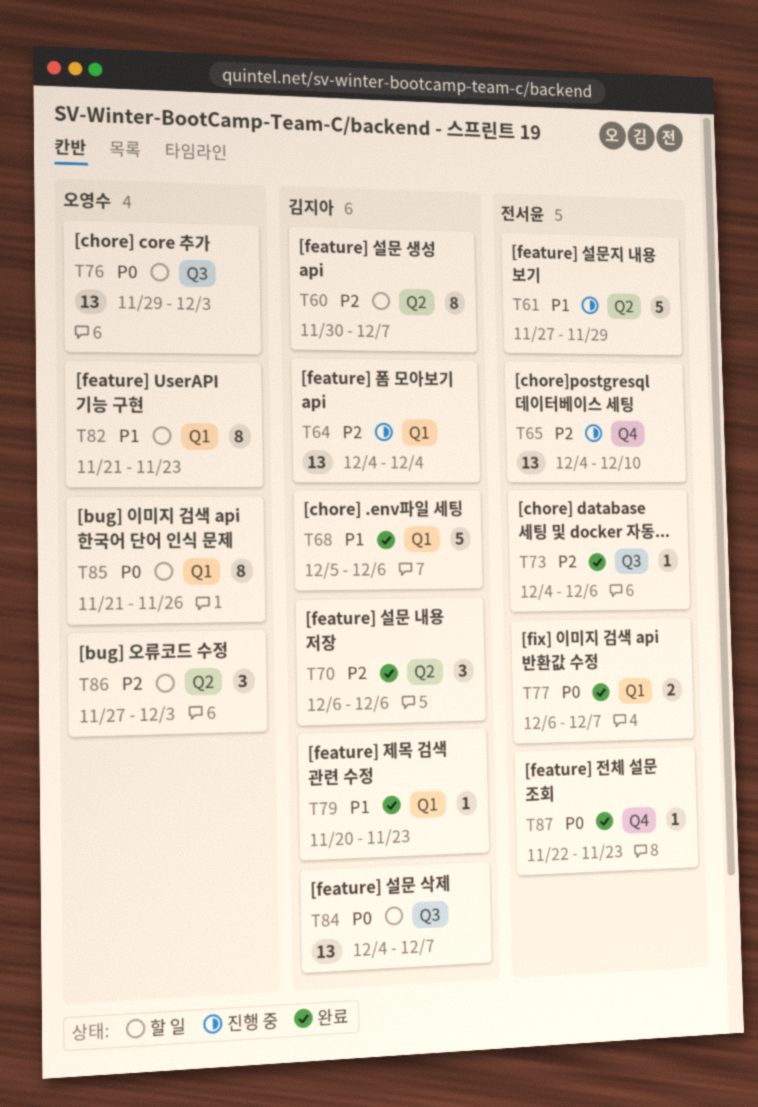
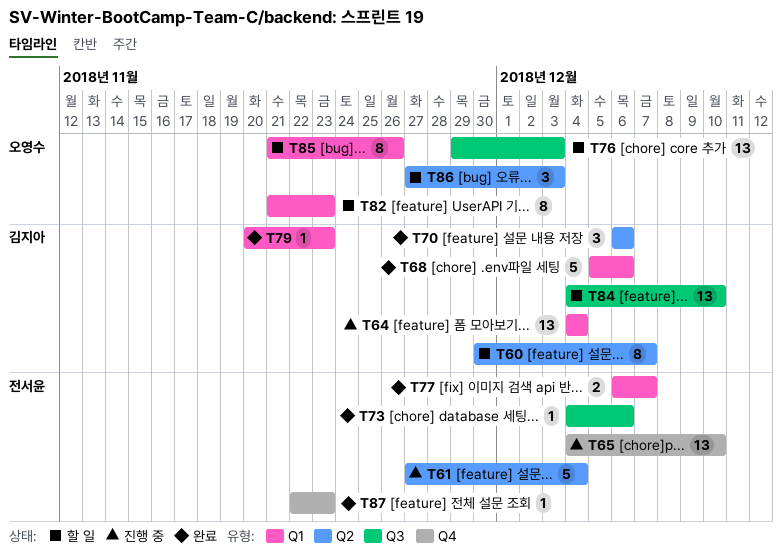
T61, due: Nov 29 -> Dec 4
T84, due: Dec 7 -> Dec 10

